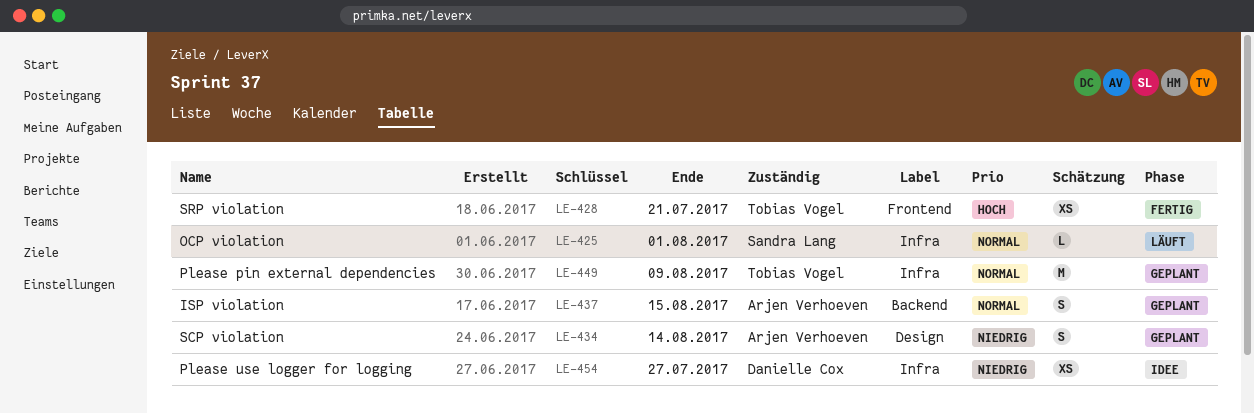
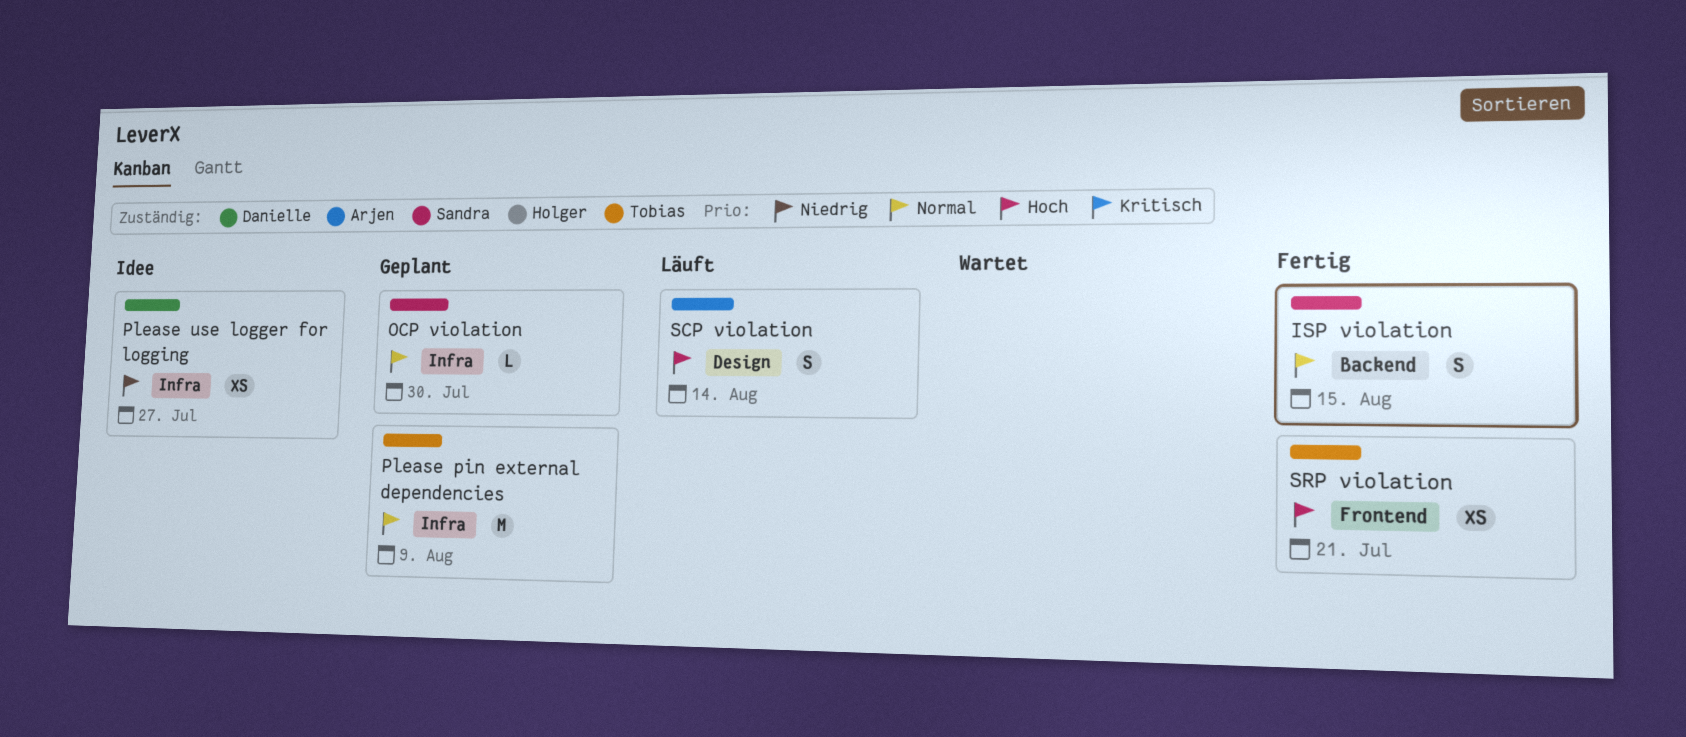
ISP violation, status: Geplant -> Fertig
ISP violation, owner: Arjen Verhoeven -> Sandra Lang
OCP violation, status: Läuft -> Geplant
OCP violation, due: Aug 1 -> Jul 30
SCP violation, status: Geplant -> Läuft
SCP violation, priority: Niedrig -> Hoch

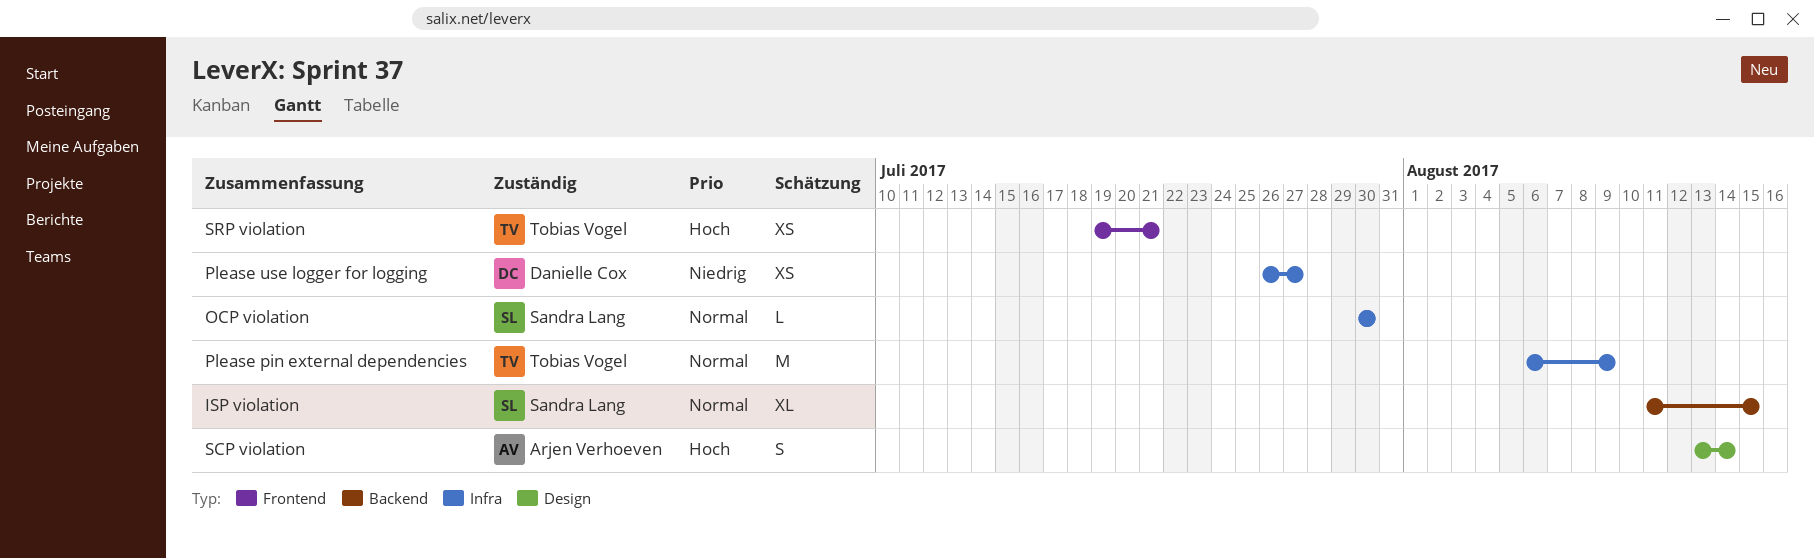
ISP violation, estimate: S -> XL

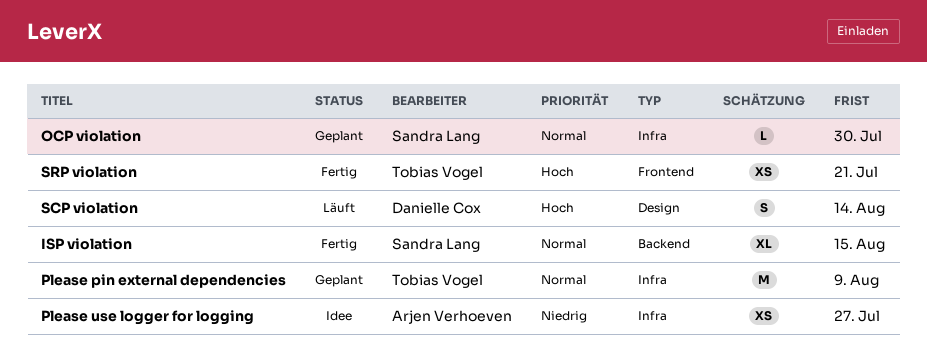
Please use logger for logging, owner: Danielle Cox -> Arjen Verhoeven
SCP violation, owner: Arjen Verhoeven -> Danielle Cox

